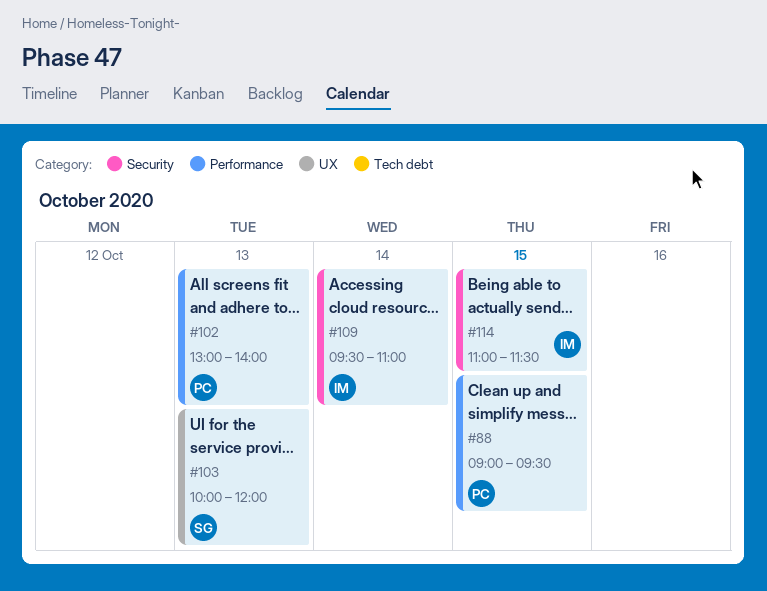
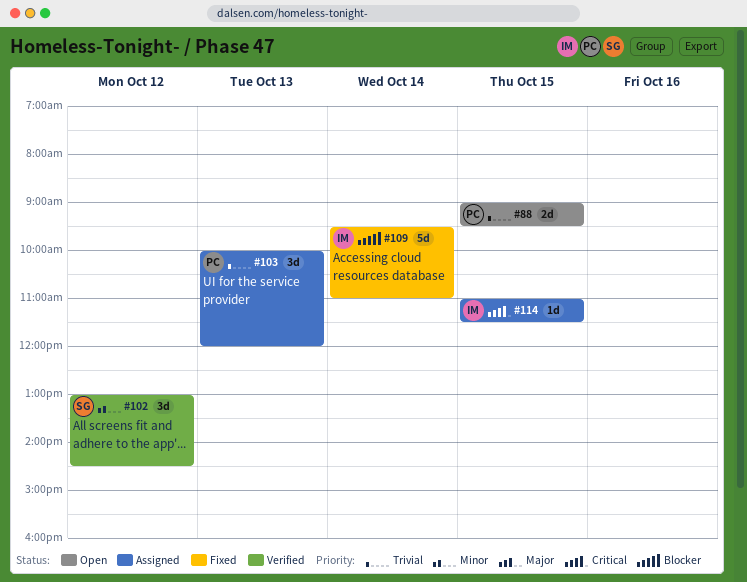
#102, owner: PC -> SG
#102, day: Oct 13 -> Oct 12
#102, ends: 14:00 -> 14:30
#103, owner: SG -> PC

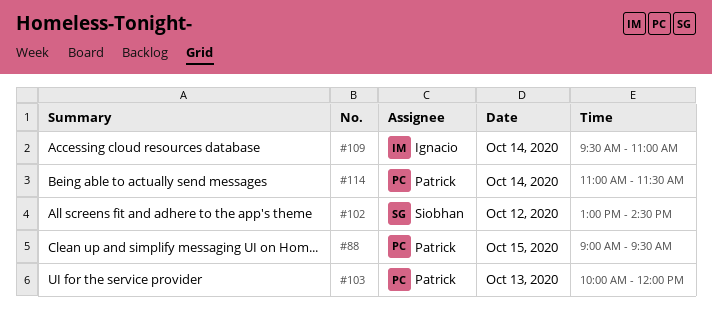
#114, owner: Ignacio -> Patrick
#114, day: Oct 15 -> Oct 14

